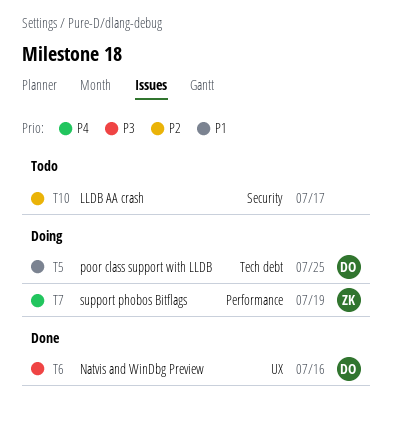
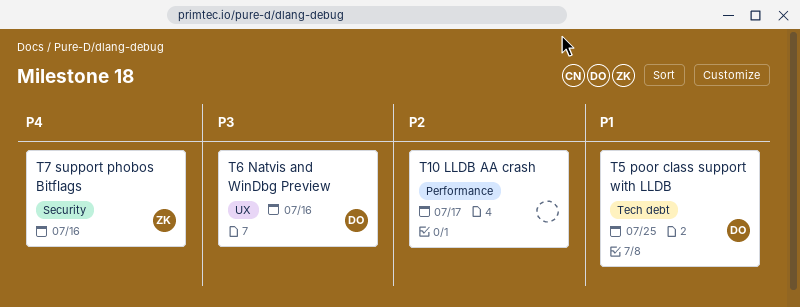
T7, label: Performance -> Security
T7, due: Jul 19 -> Jul 16
T10, label: Security -> Performance

